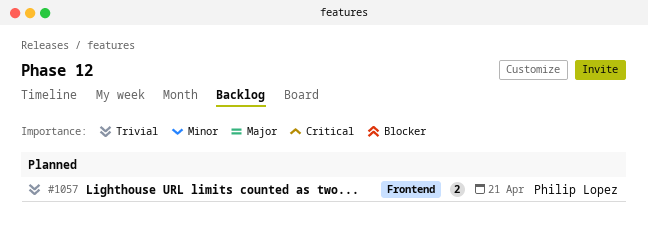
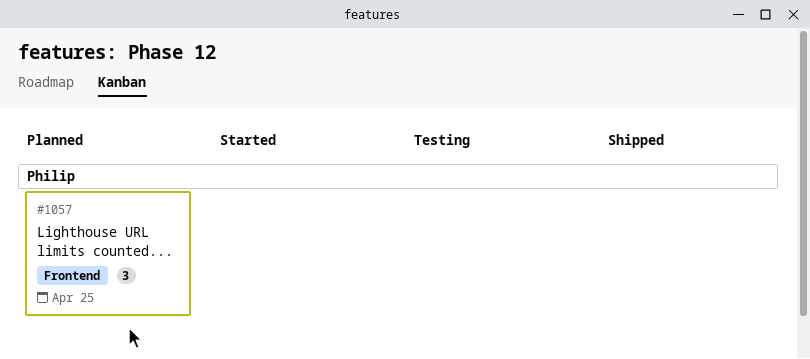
#1057, estimate: 2 -> 3
#1057, due: Apr 21 -> Apr 25

